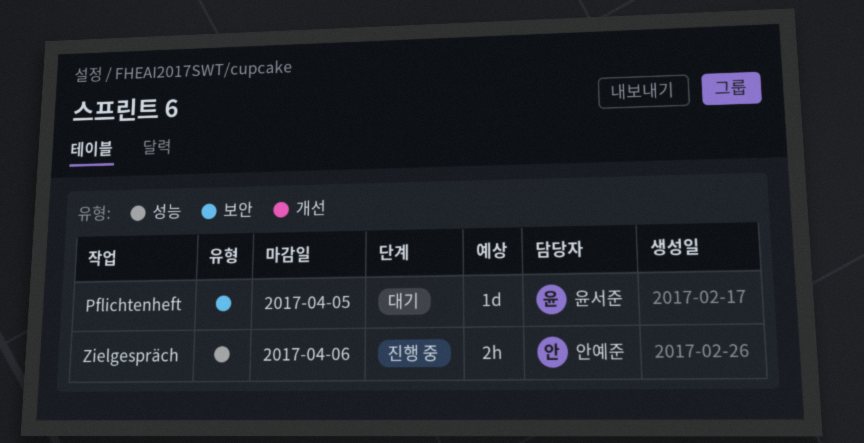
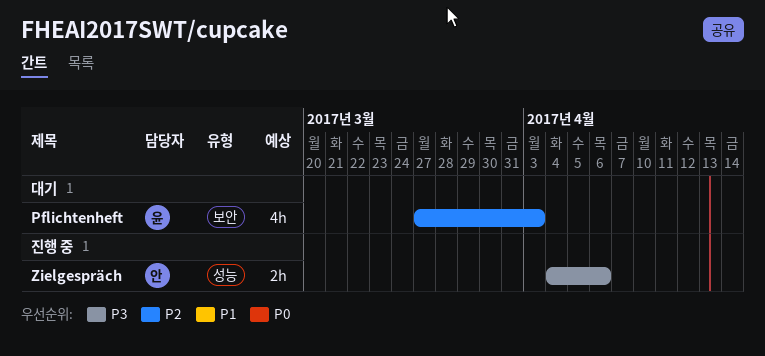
Pflichtenheft, estimate: 1d -> 4h
Pflichtenheft, due: Apr 5 -> Apr 3

